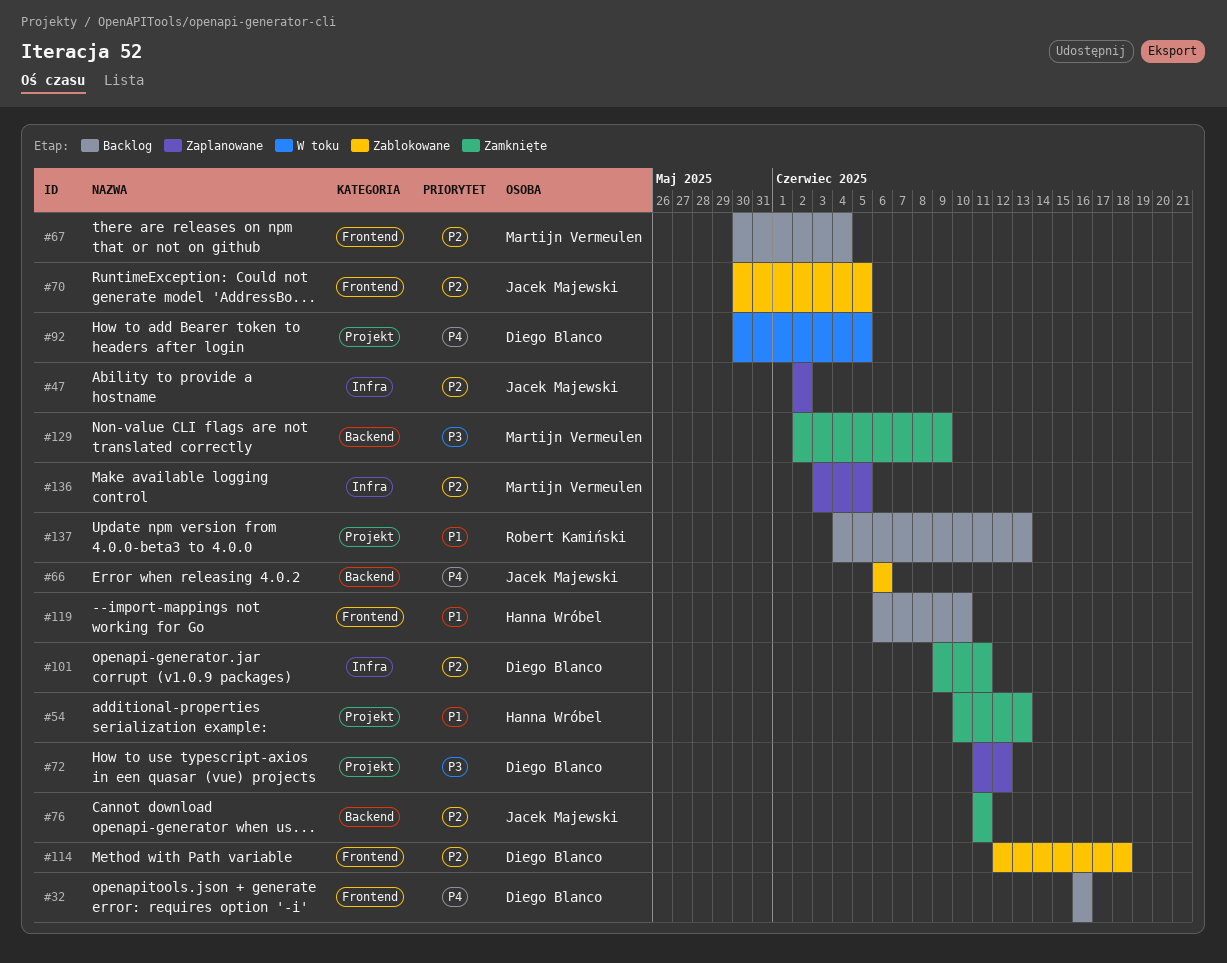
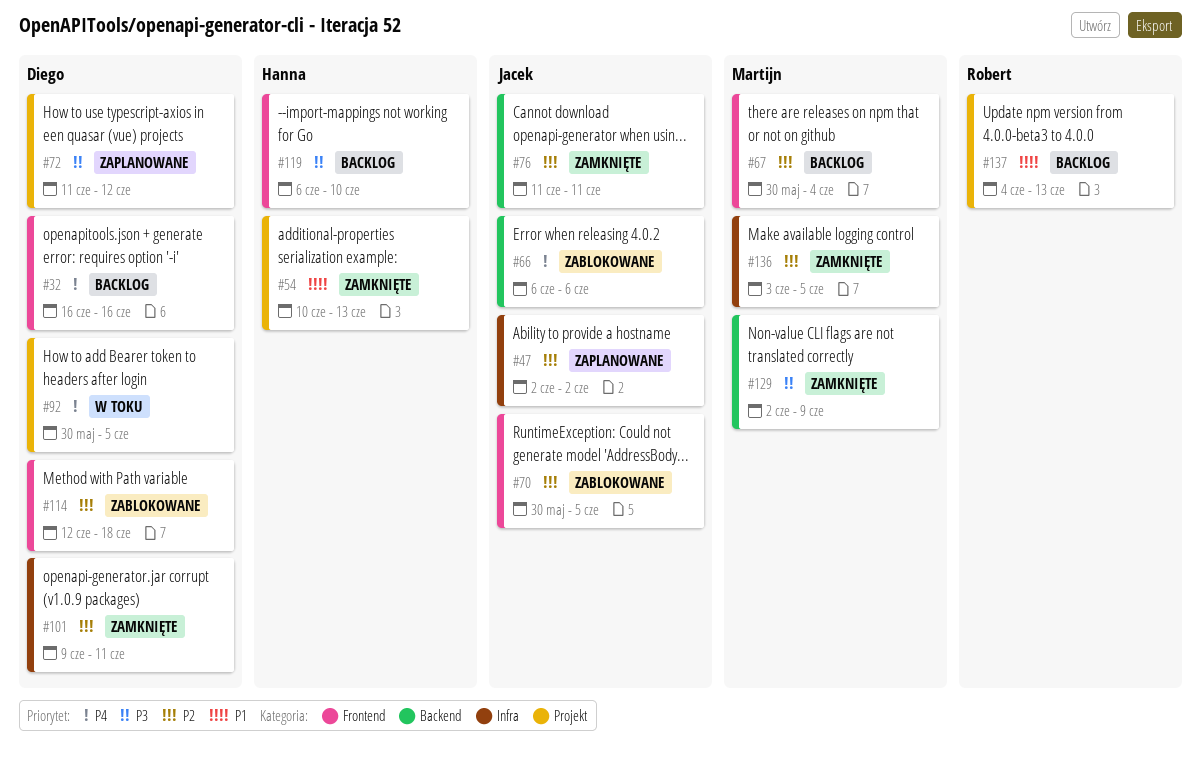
#119, priority: P1 -> P3
#136, status: Zaplanowane -> Zamknięte

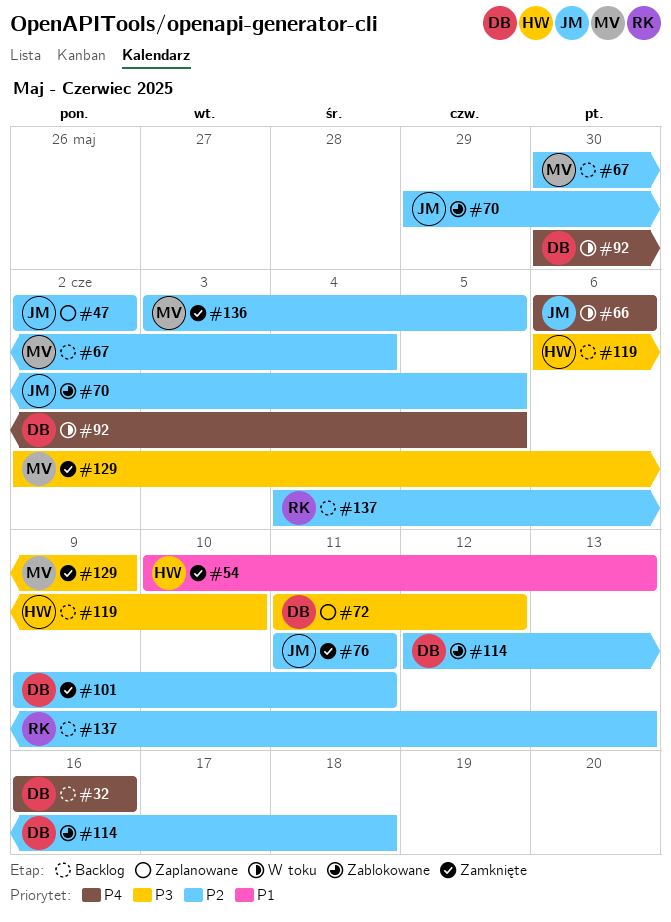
#66, status: Zablokowane -> W toku
#70, start: May 30 -> May 29
#137, priority: P1 -> P2

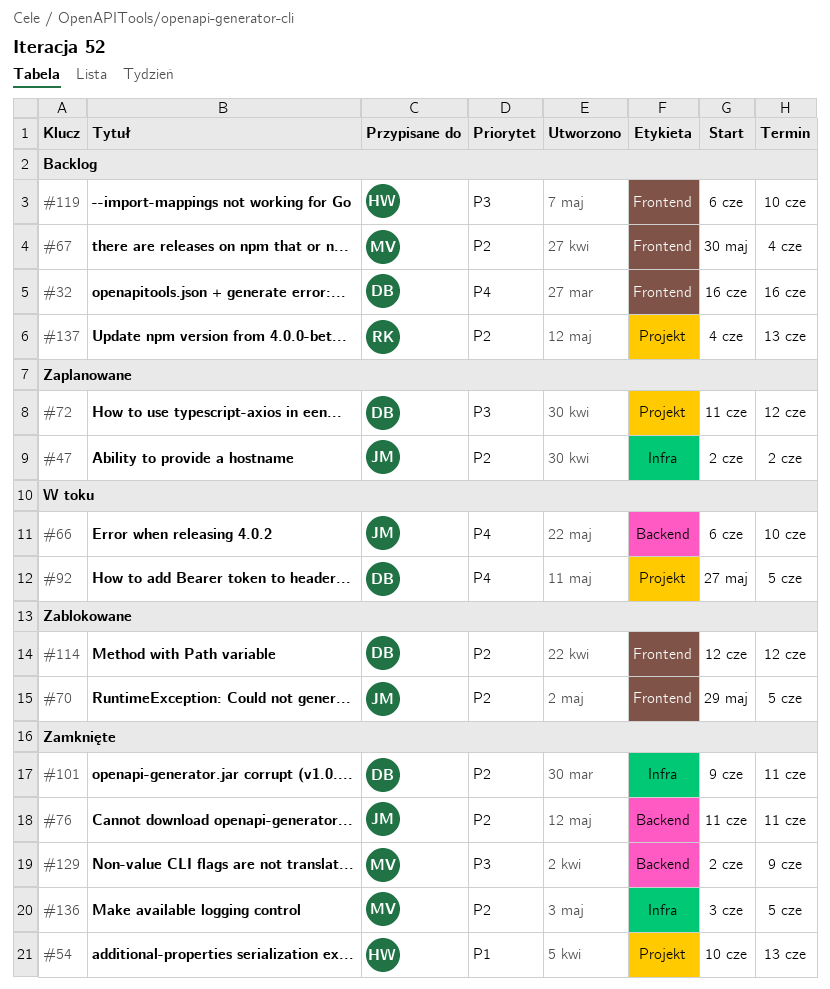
#66, due: Jun 6 -> Jun 10
#92, start: May 30 -> May 27
#114, due: Jun 18 -> Jun 12

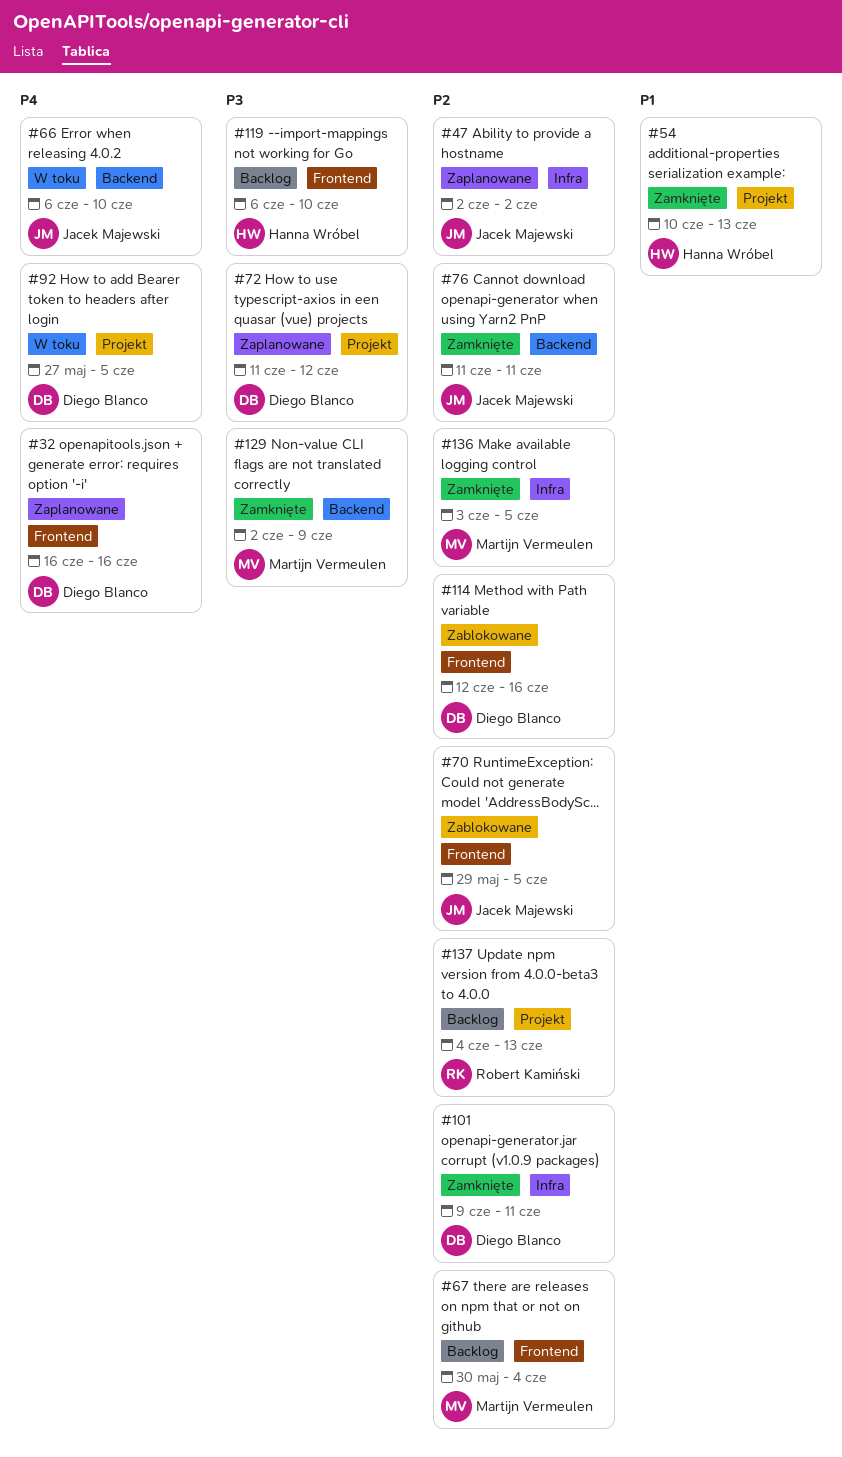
#32, status: Backlog -> Zaplanowane
#114, due: Jun 12 -> Jun 16

